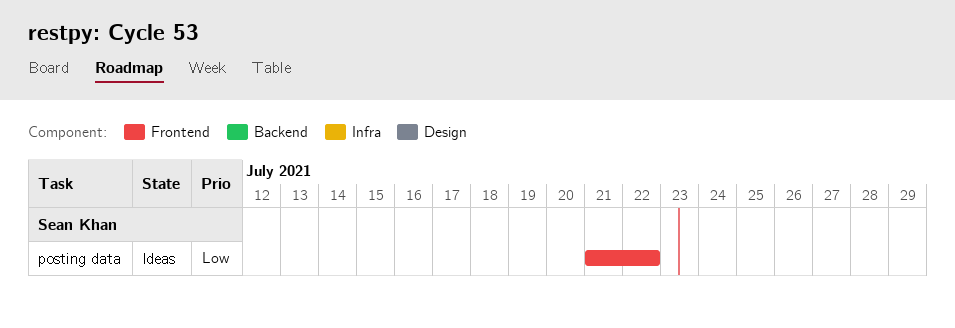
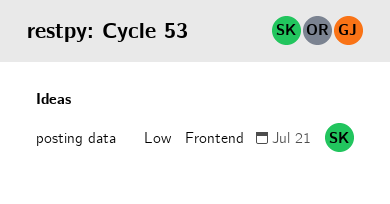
posting data, due: Jul 22 -> Jul 21

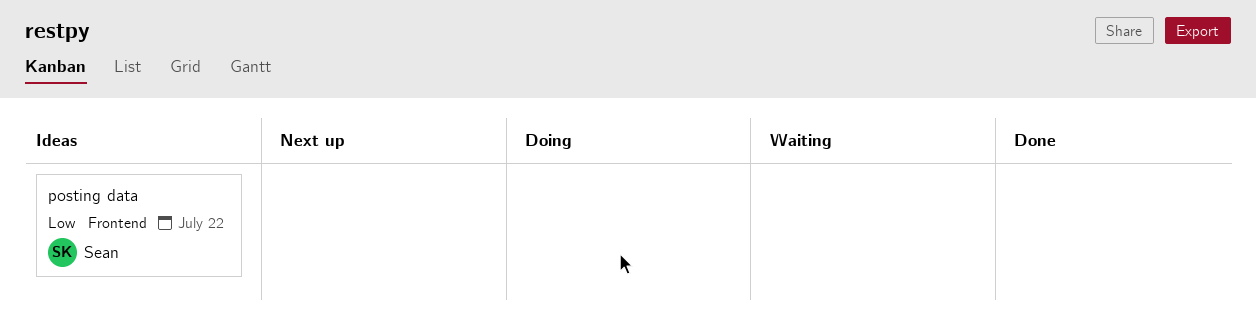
posting data, due: Jul 21 -> Jul 22

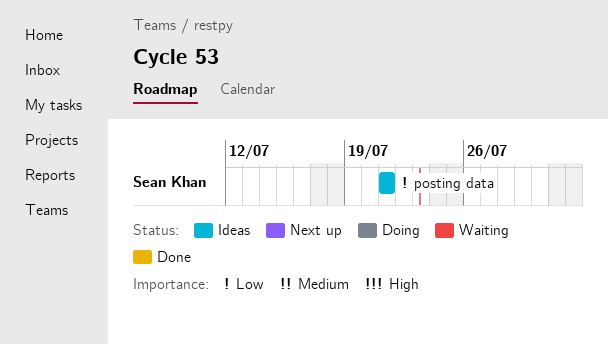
posting data, due: Jul 22 -> Jul 21

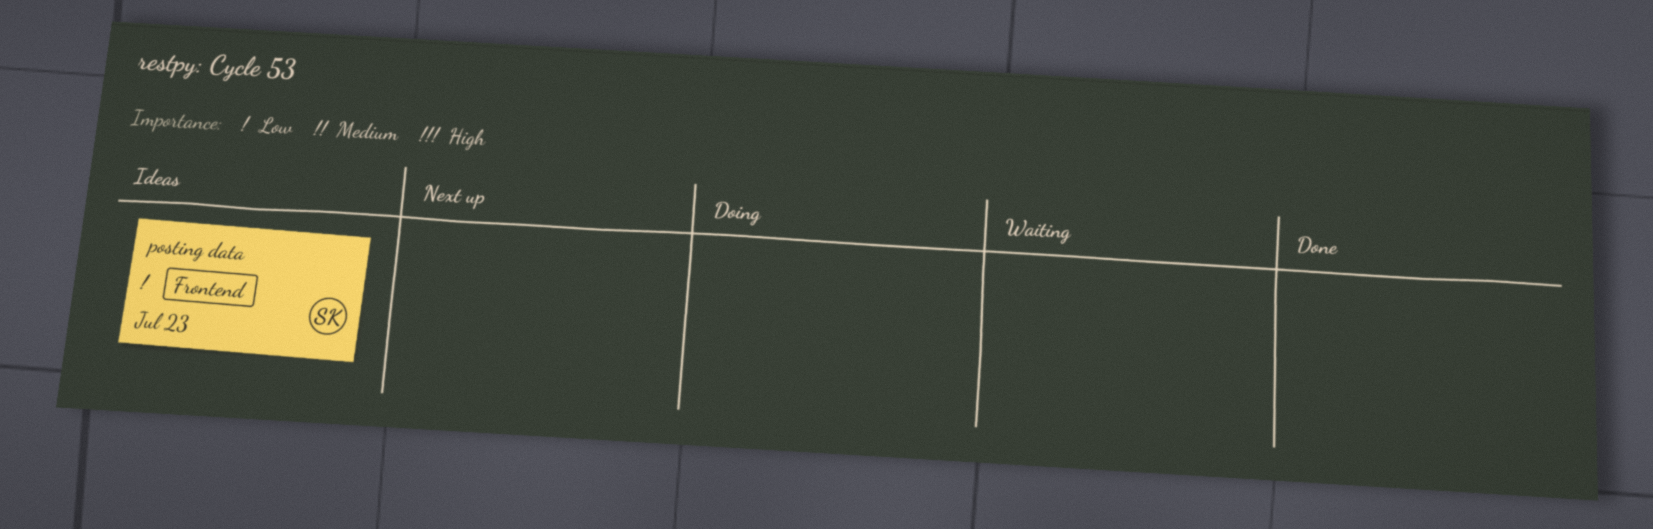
posting data, due: Jul 21 -> Jul 23

